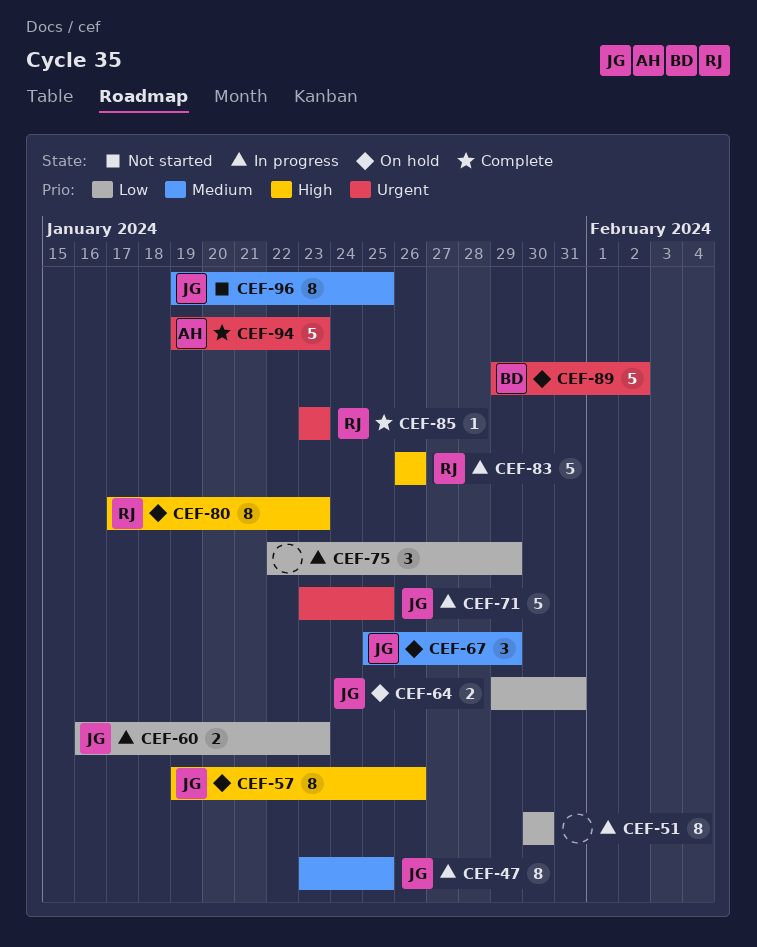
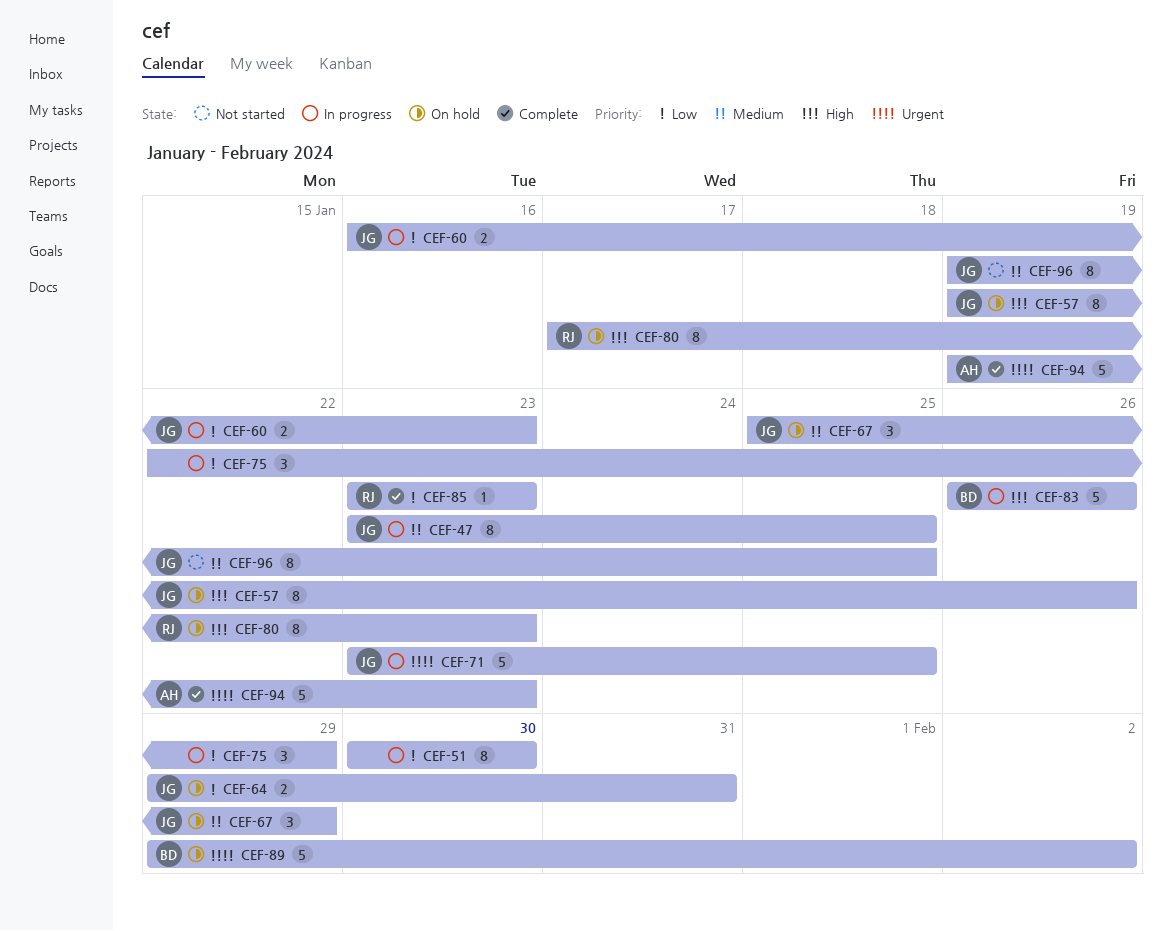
CEF-83, owner: RJ -> BD
CEF-85, priority: Urgent -> Low

